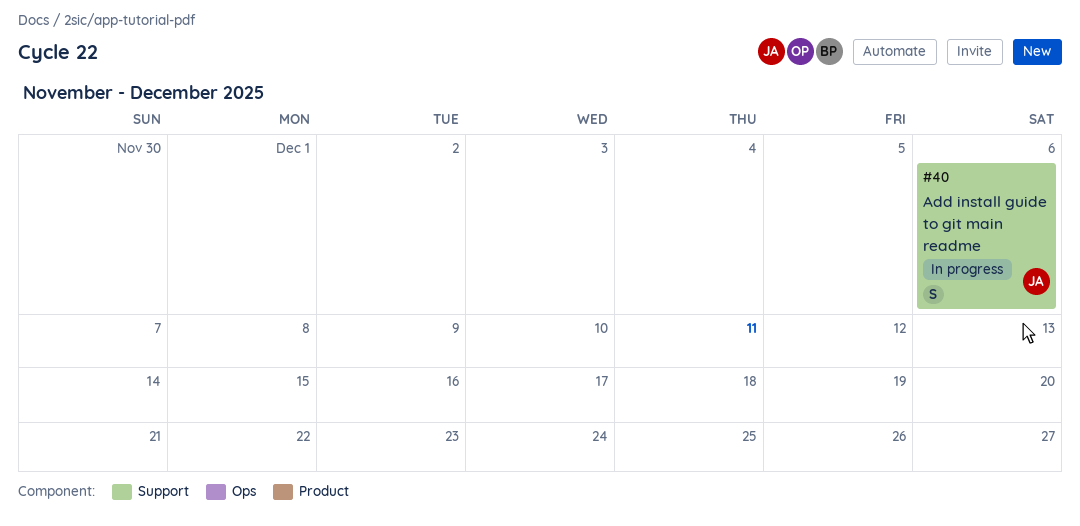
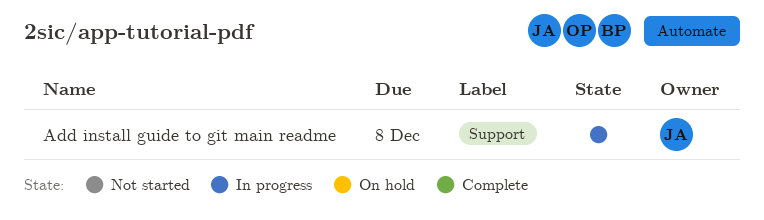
Add install guide to git main readme, due: Dec 6 -> Dec 8

